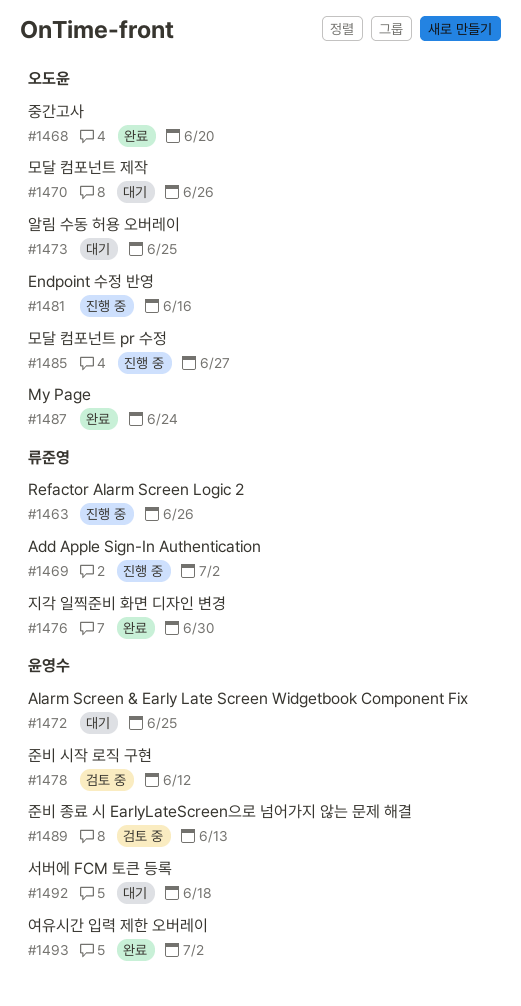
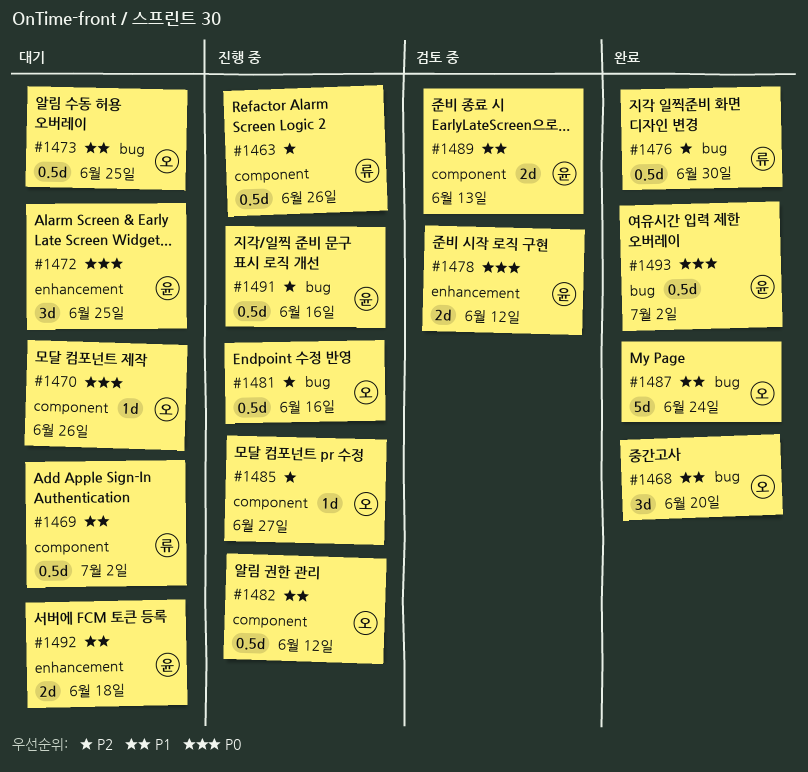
#1469, status: 진행 중 -> 대기
#1482: none -> present
#1491: none -> present

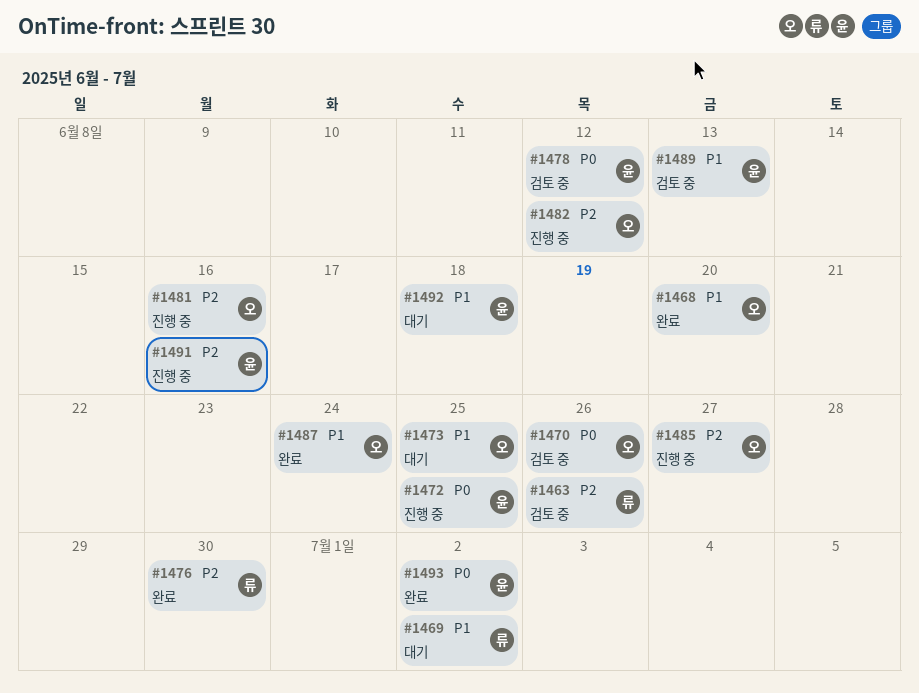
#1463, status: 진행 중 -> 검토 중
#1470, status: 대기 -> 검토 중
#1472, status: 대기 -> 진행 중
#1482, priority: P1 -> P2

